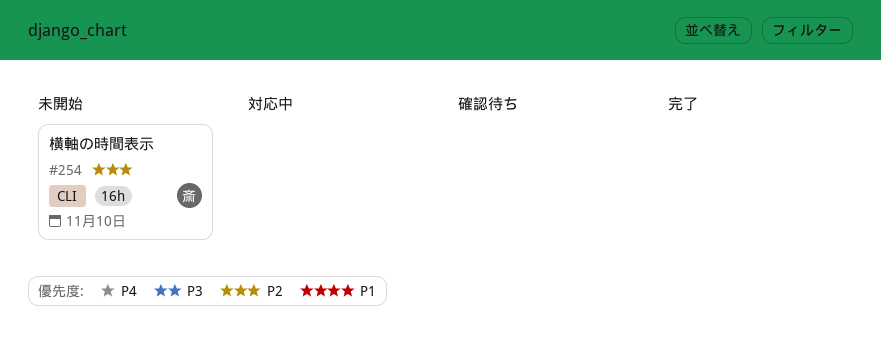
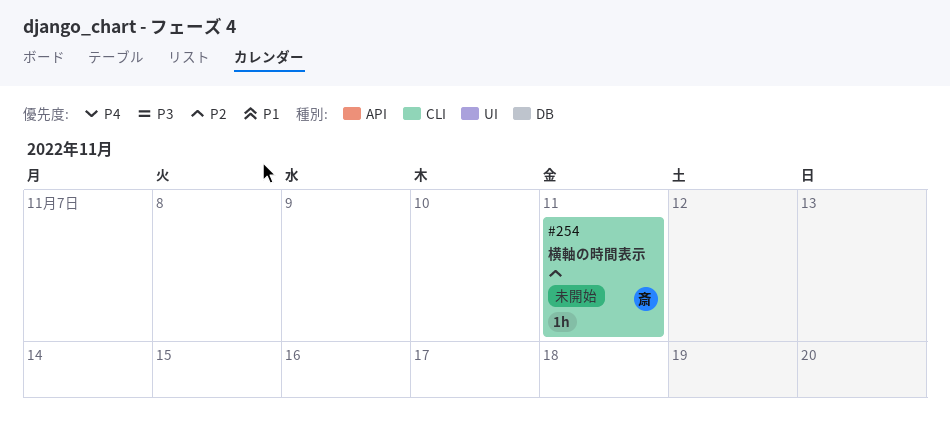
#254, estimate: 16h -> 1h
#254, due: Nov 10 -> Nov 11

